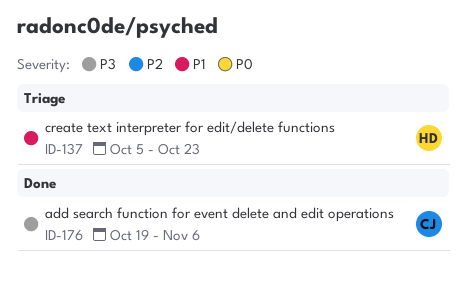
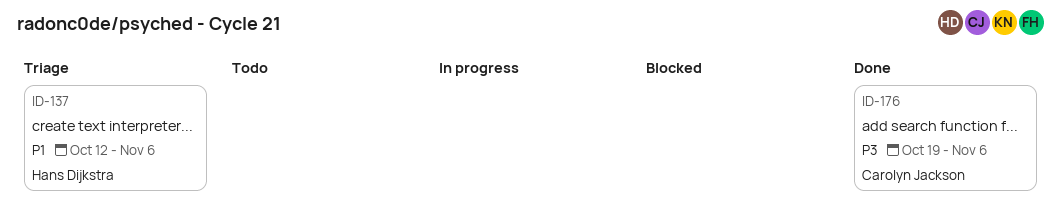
ID-137, start: Oct 5 -> Oct 12
ID-137, due: Oct 23 -> Nov 6

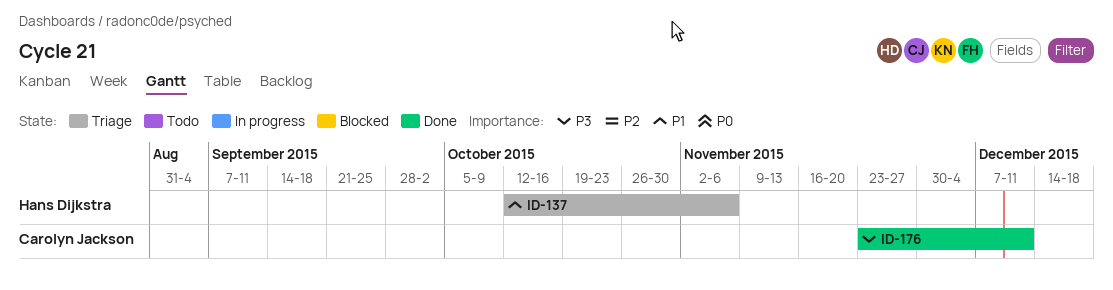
ID-176, start: Oct 19 -> Nov 23
ID-176, due: Nov 6 -> Dec 11

